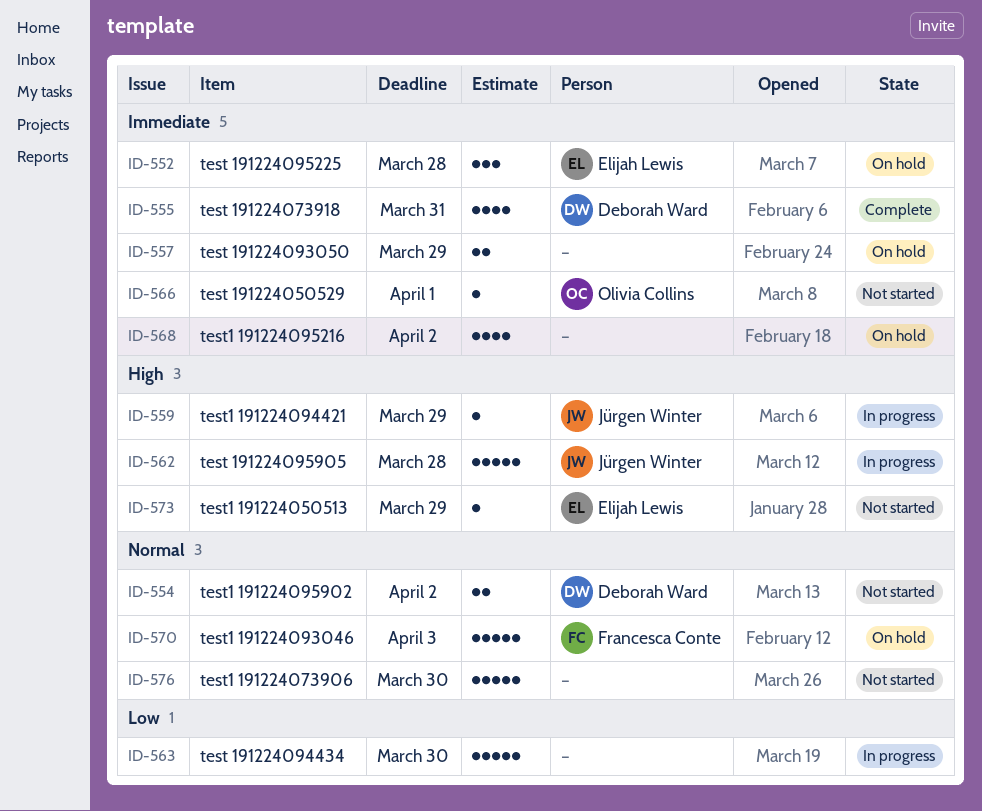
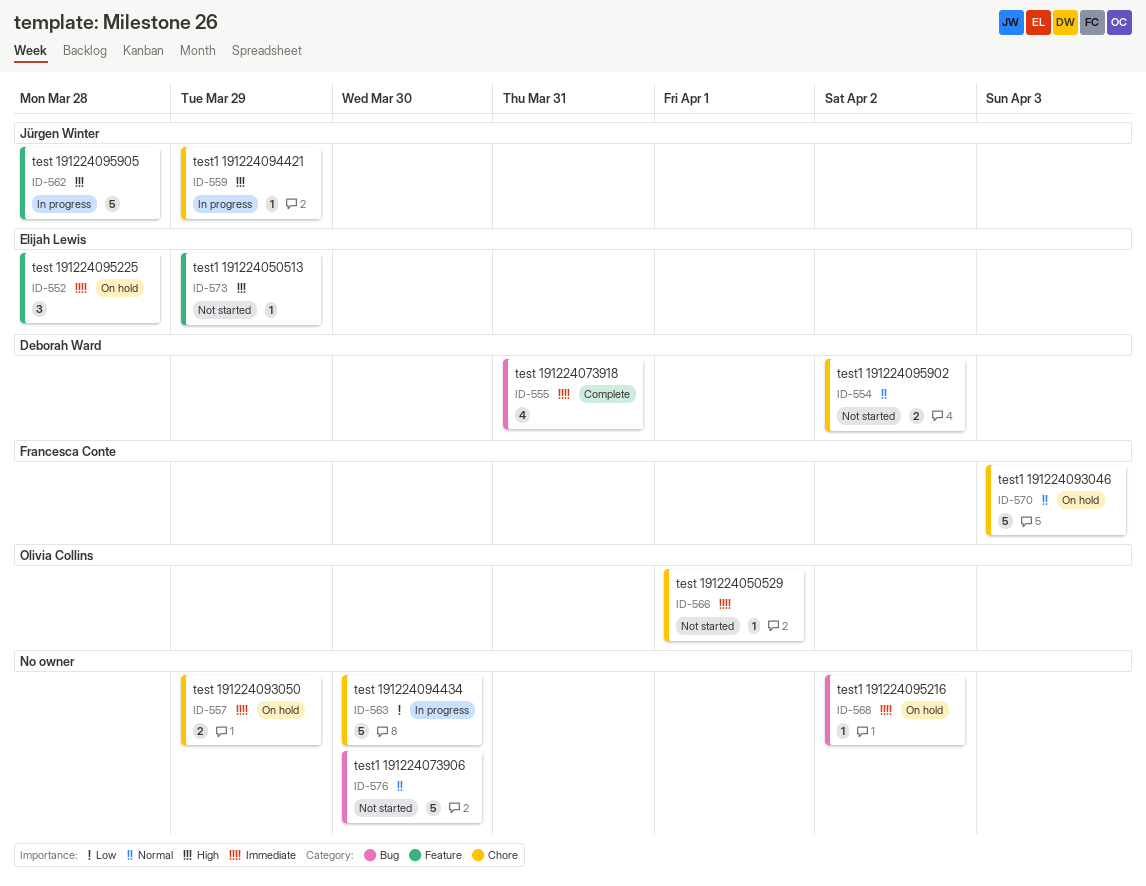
ID-568, estimate: 4 -> 1

